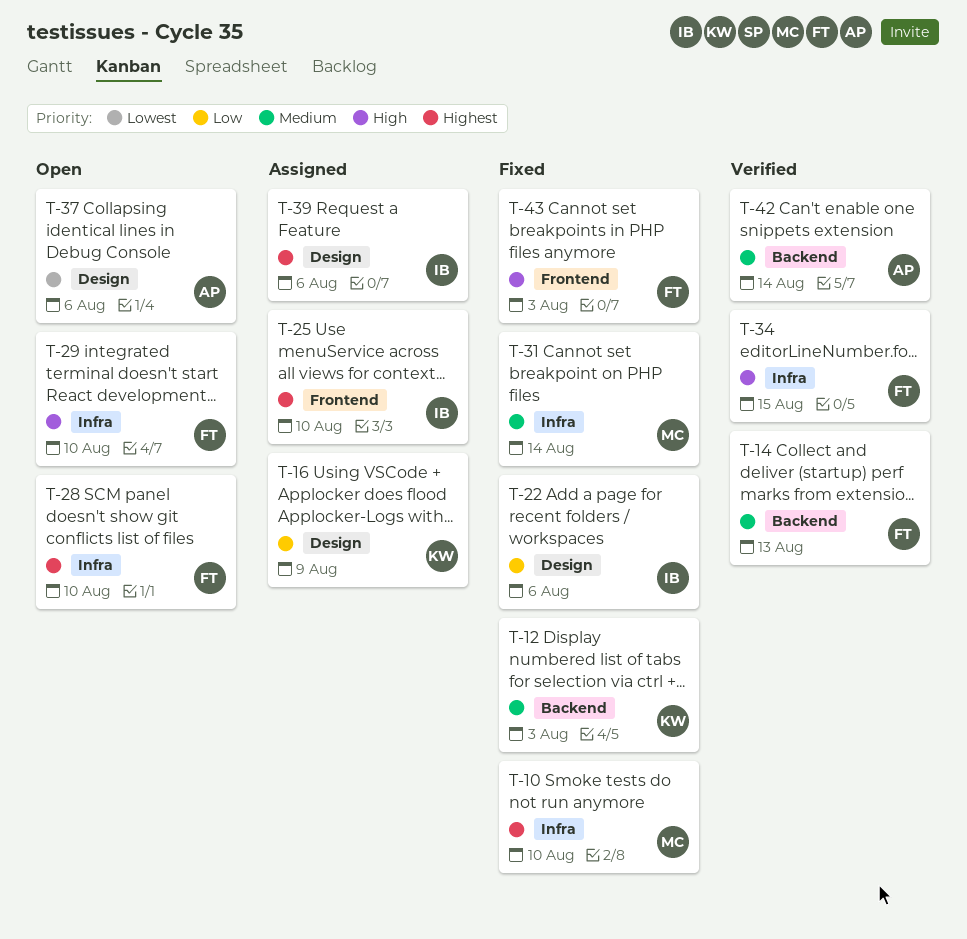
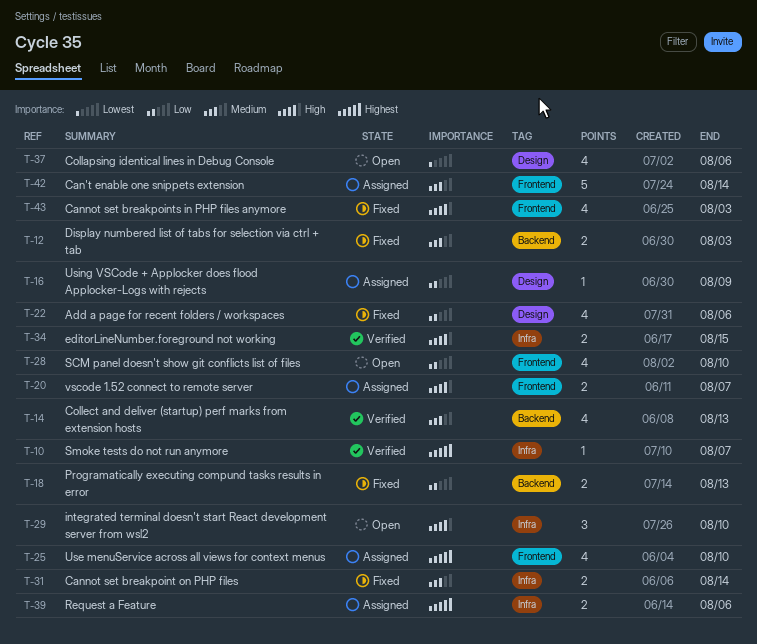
T-10, status: Fixed -> Verified
T-10, due: Aug 10 -> Aug 7
T-18: none -> present
T-20: none -> present
T-28, priority: Highest -> Low
T-28, label: Infra -> Frontend
T-39, label: Design -> Infra
T-42, status: Verified -> Assigned
T-42, label: Backend -> Frontend

